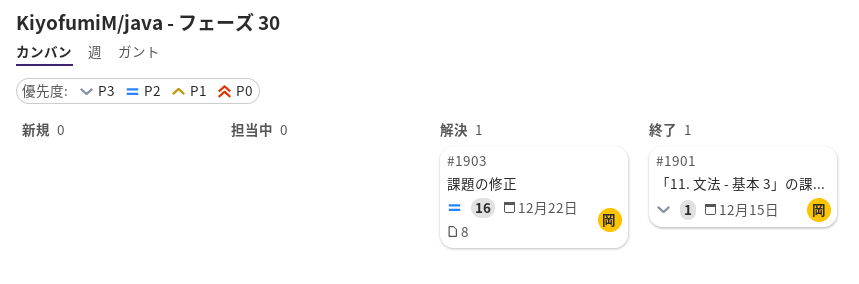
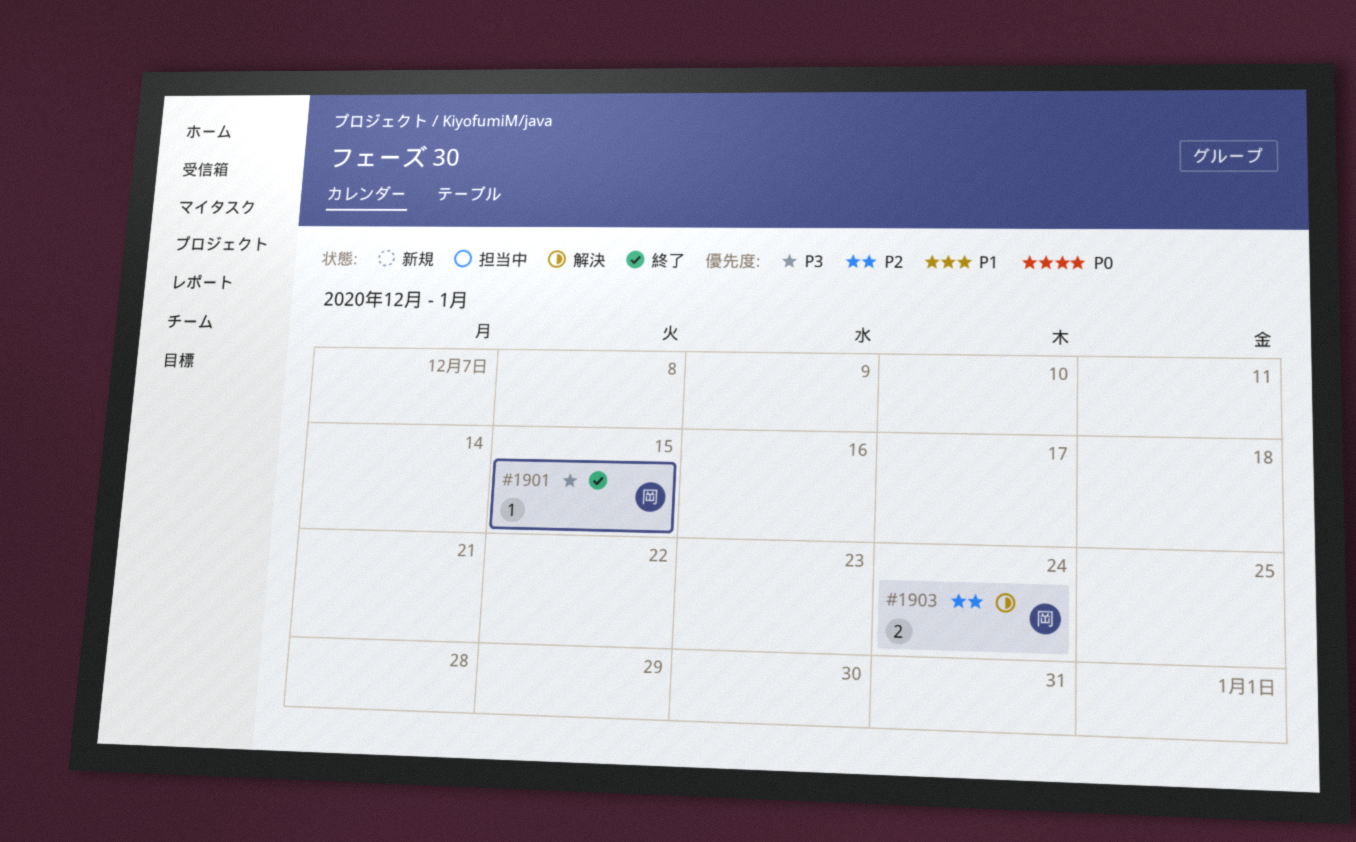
#1903, estimate: 16 -> 2
#1903, due: Dec 22 -> Dec 24

